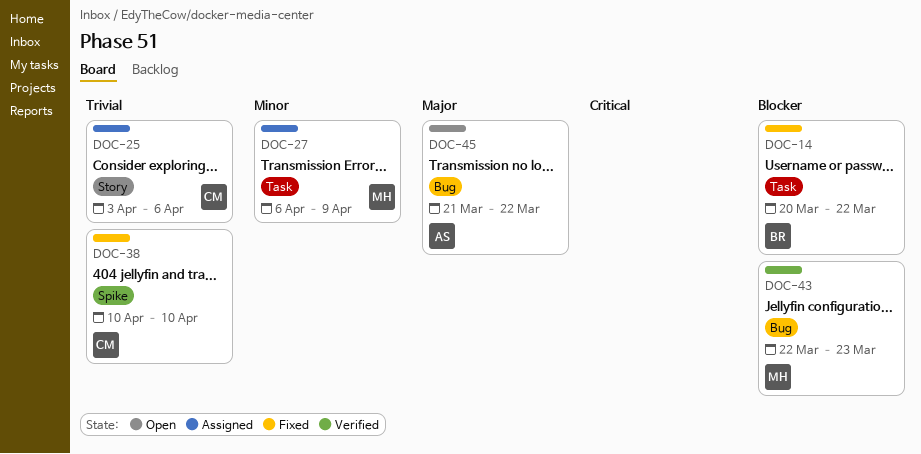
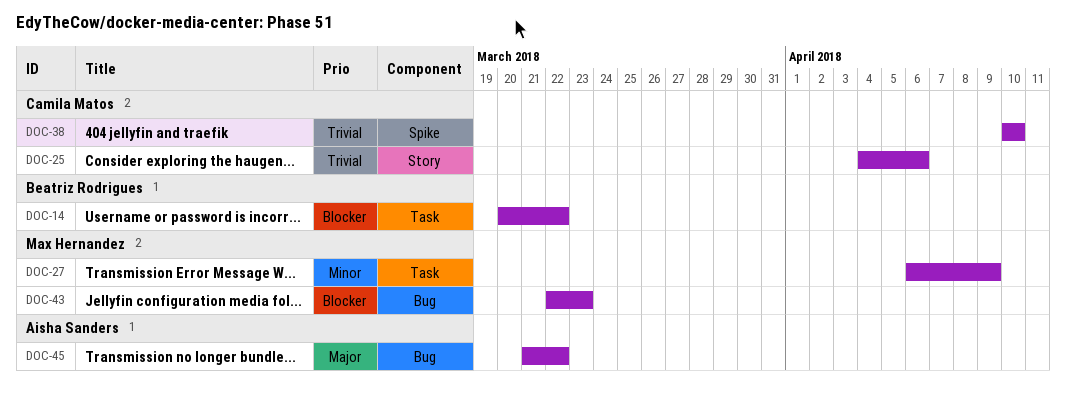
DOC-25, start: Apr 3 -> Apr 4

